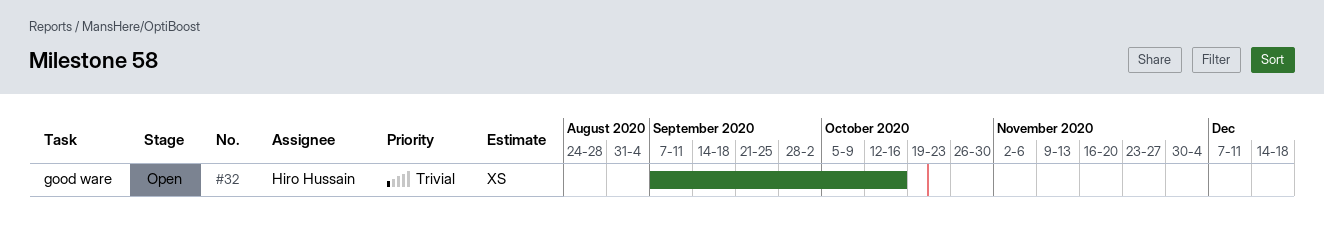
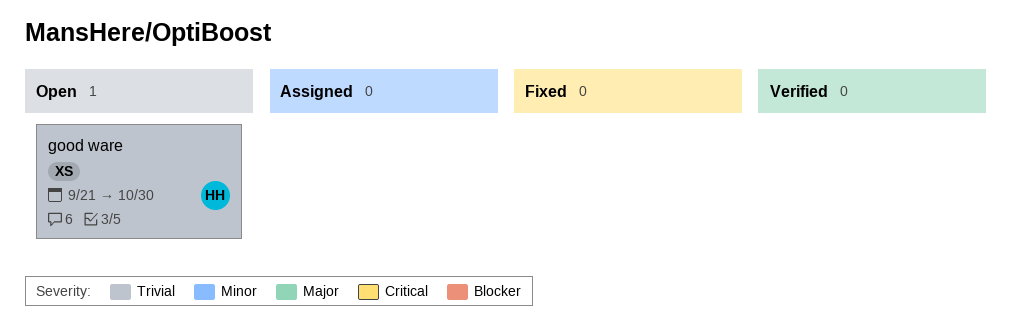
good ware, start: Sep 7 -> Sep 21
good ware, due: Oct 16 -> Oct 30

